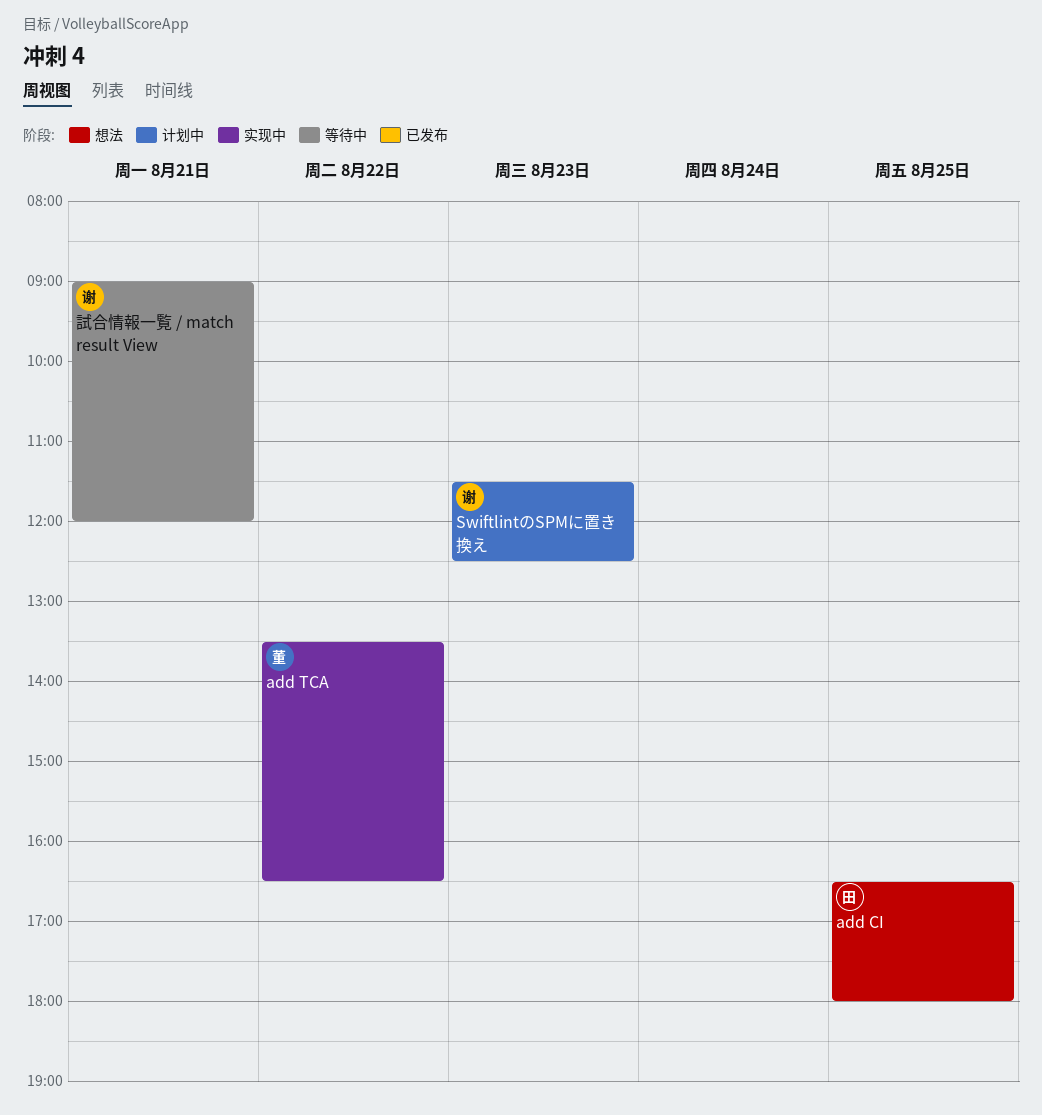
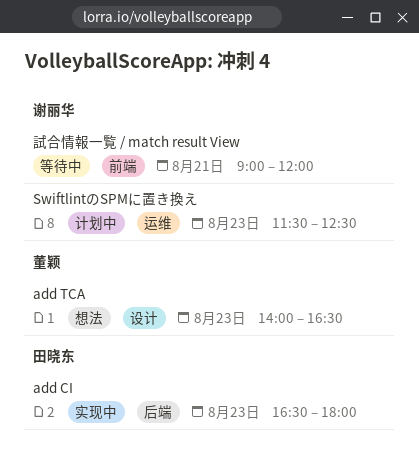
add CI, status: 想法 -> 实现中
add CI, day: Aug 25 -> Aug 23
add TCA, status: 实现中 -> 想法
add TCA, day: Aug 22 -> Aug 23
add TCA, begins: 13:30 -> 14:00

